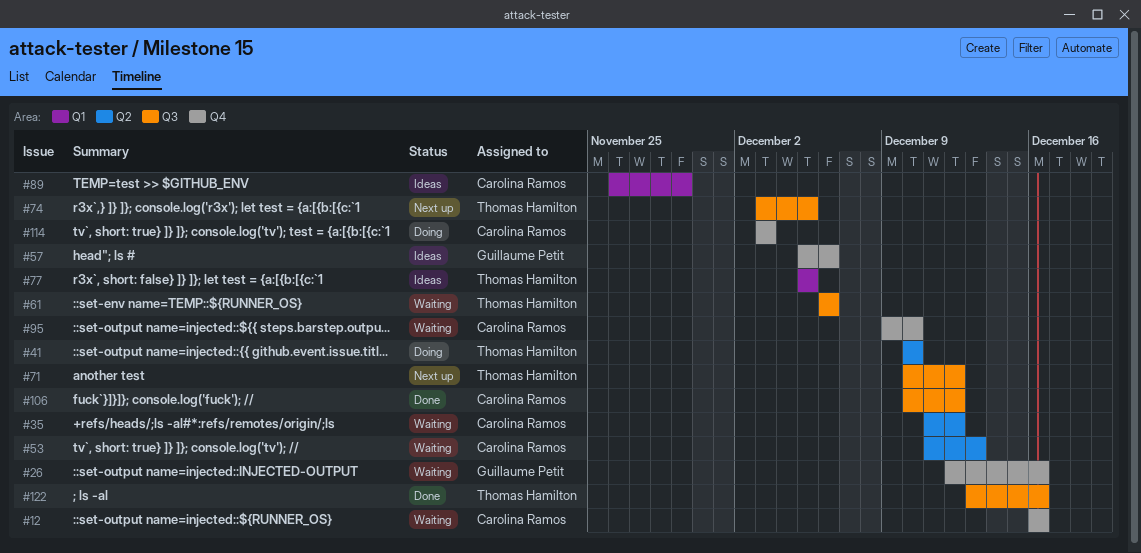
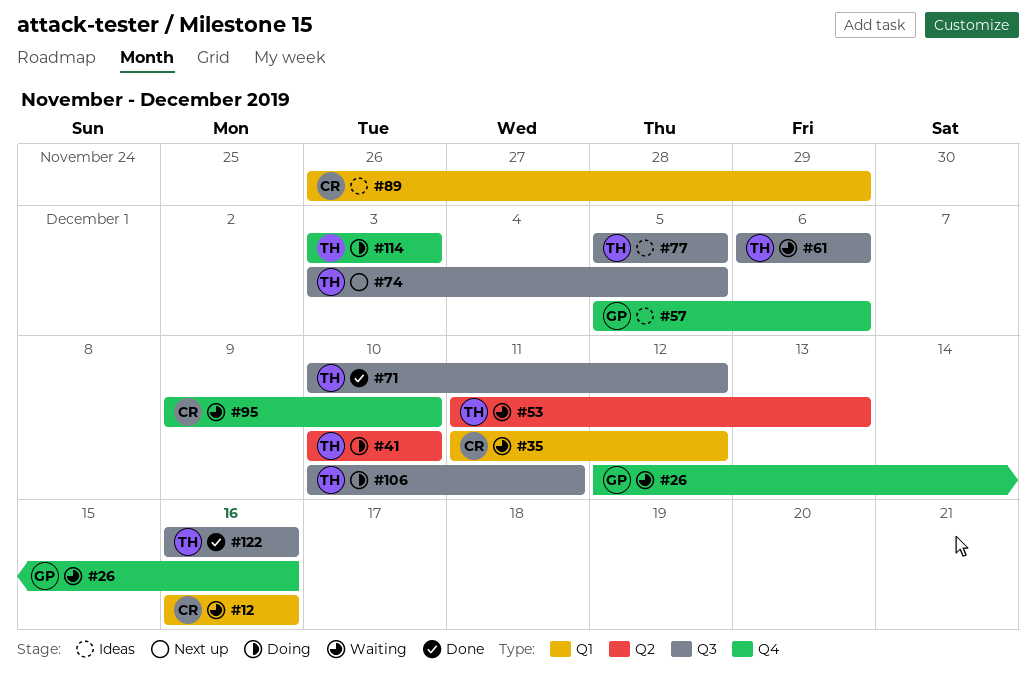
#12, label: Q4 -> Q1
#35, label: Q2 -> Q1
#53, owner: Carolina Ramos -> Thomas Hamilton
#71, status: Next up -> Done
#77, label: Q1 -> Q3
#106, status: Done -> Doing
#106, owner: Carolina Ramos -> Thomas Hamilton
#106, due: Dec 12 -> Dec 11
#114, owner: Carolina Ramos -> Thomas Hamilton
#122, start: Dec 13 -> Dec 16

